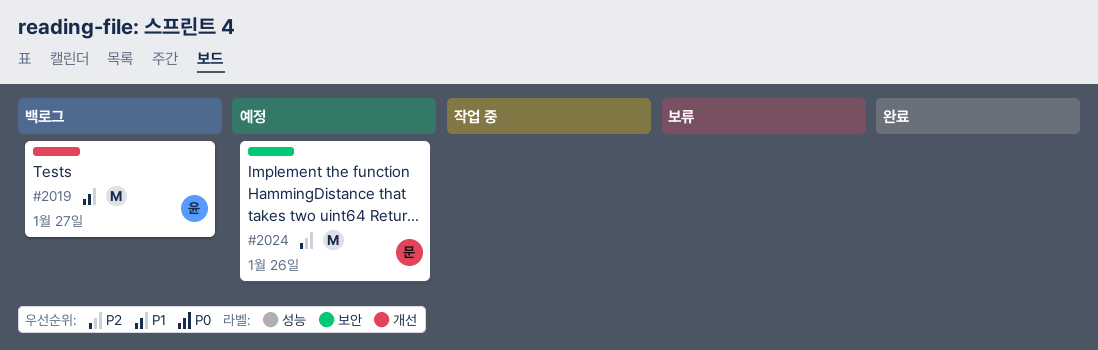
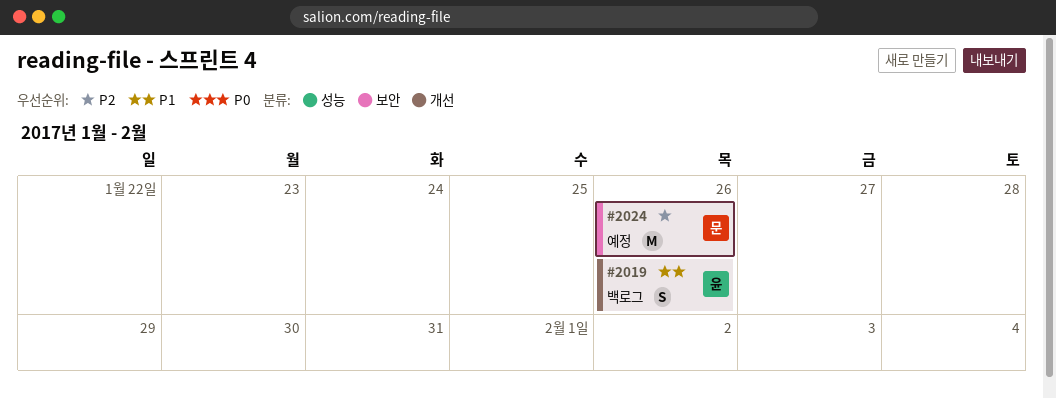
#2019, estimate: M -> S
#2019, due: Jan 27 -> Jan 26

